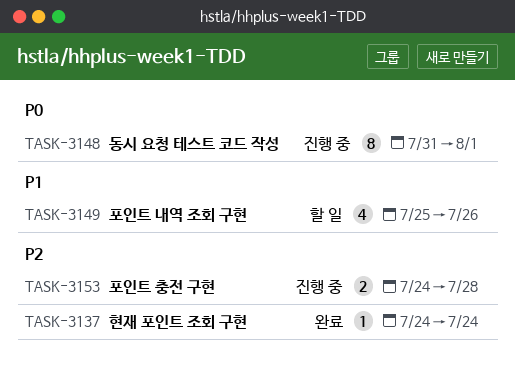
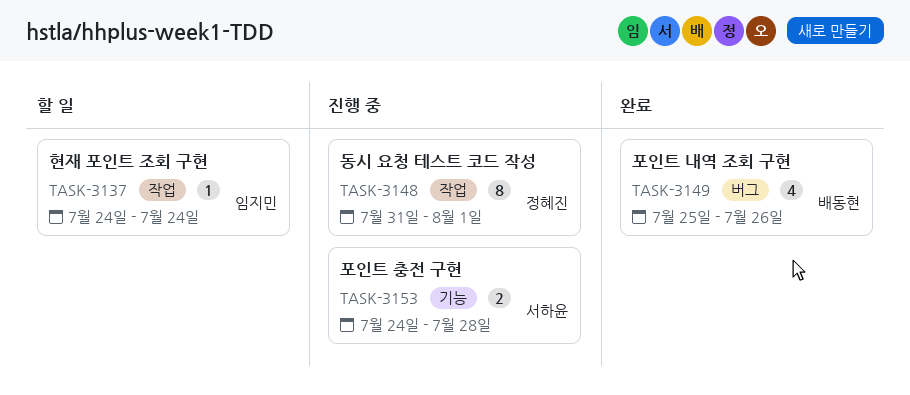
TASK-3137, status: 완료 -> 할 일
TASK-3149, status: 할 일 -> 완료

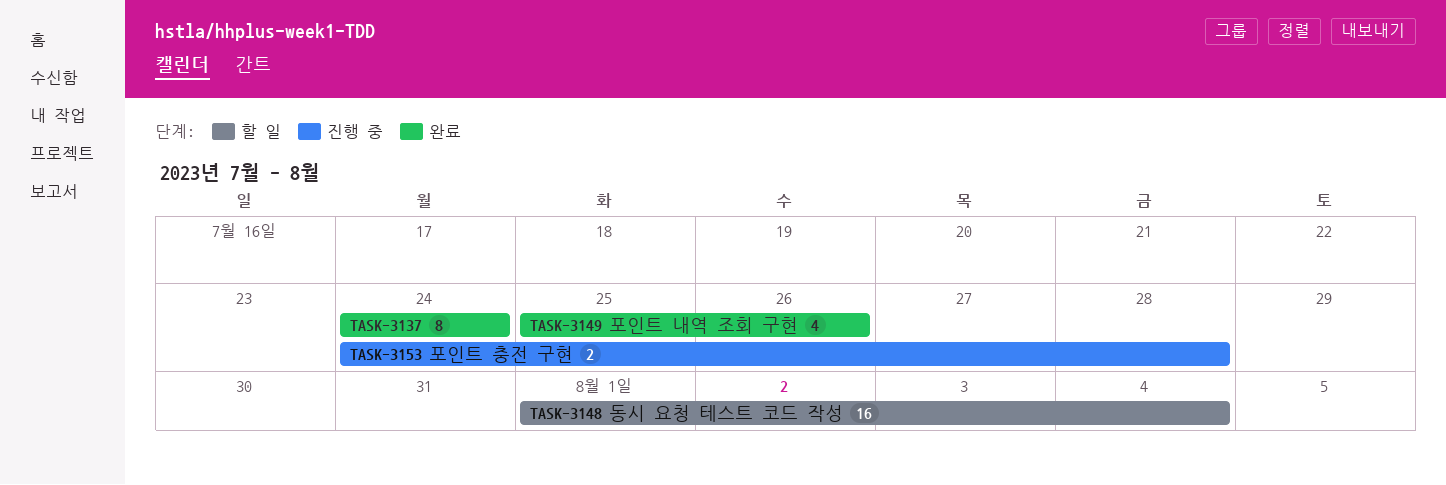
TASK-3137, status: 할 일 -> 완료
TASK-3137, estimate: 1 -> 8
TASK-3148, status: 진행 중 -> 할 일
TASK-3148, estimate: 8 -> 16
TASK-3148, start: Jul 31 -> Aug 1
TASK-3148, due: Aug 1 -> Aug 4

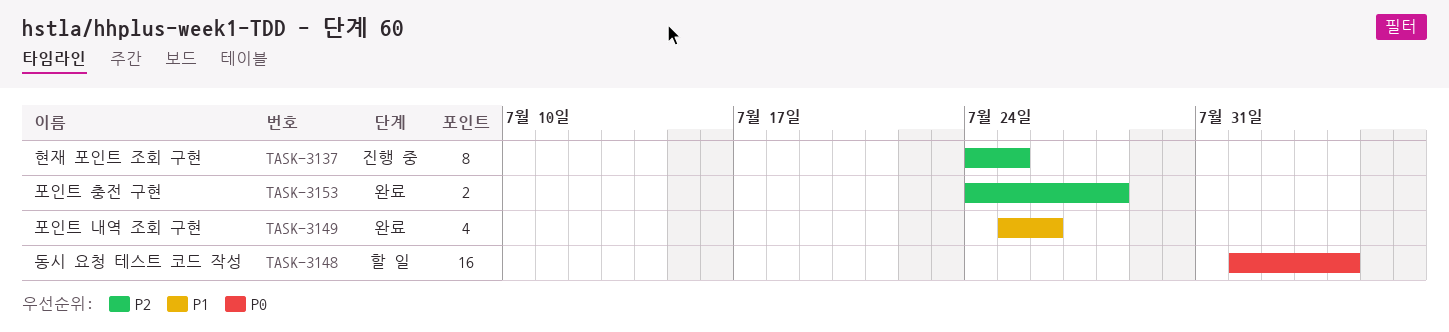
TASK-3137, status: 완료 -> 진행 중
TASK-3137, due: Jul 24 -> Jul 25
TASK-3153, status: 진행 중 -> 완료

